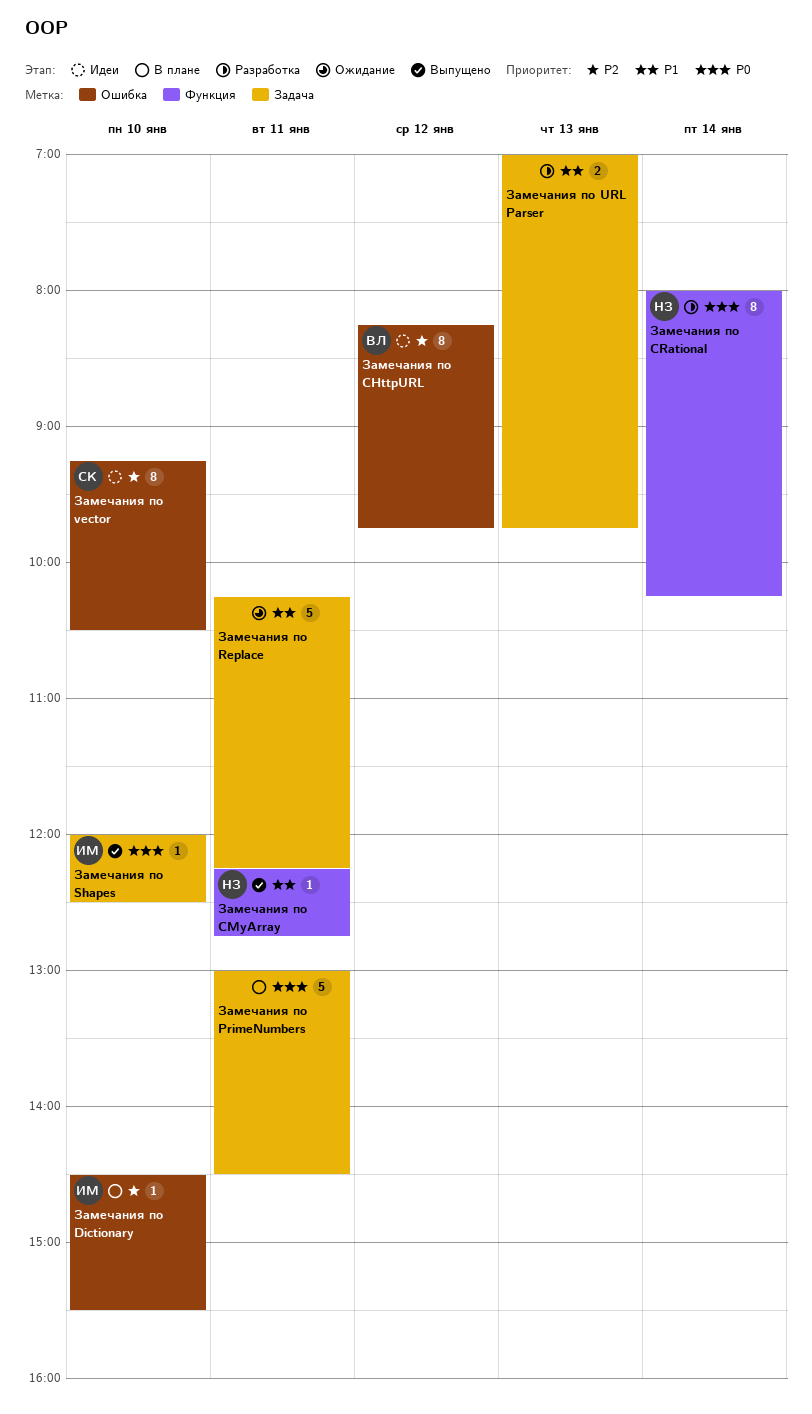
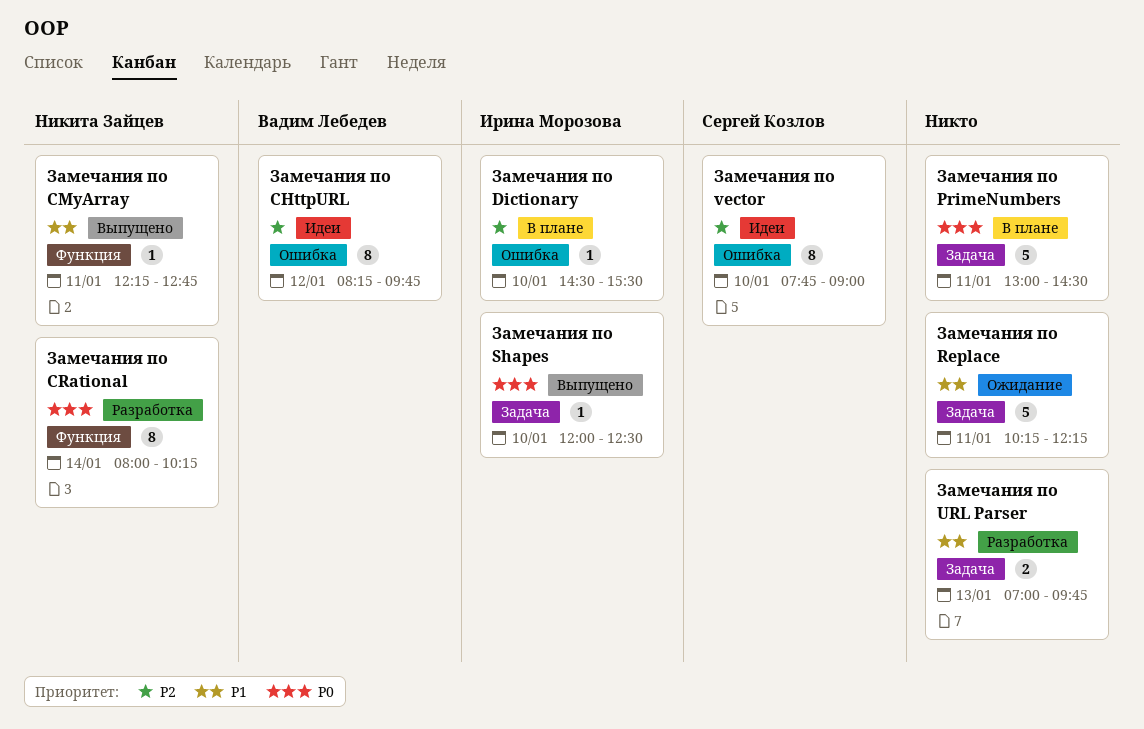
Замечания по vector, begins: 09:15 -> 07:45
Замечания по vector, ends: 10:30 -> 09:00

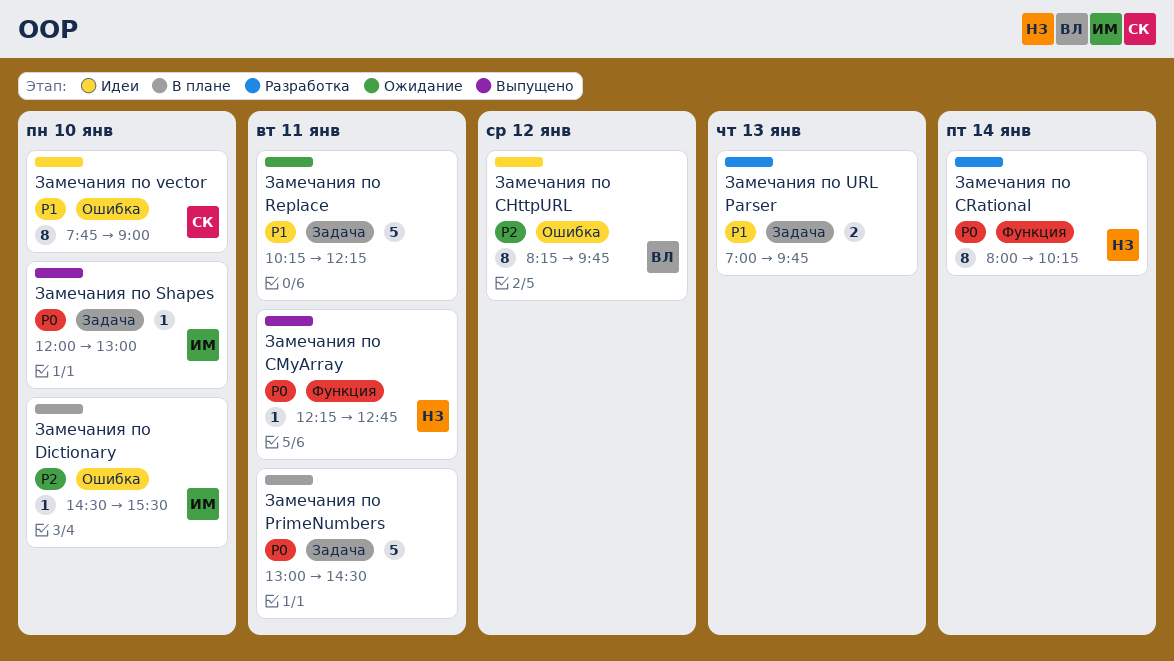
Замечания по CMyArray, priority: P1 -> P0
Замечания по Shapes, ends: 12:30 -> 13:00
Замечания по vector, priority: P2 -> P1

